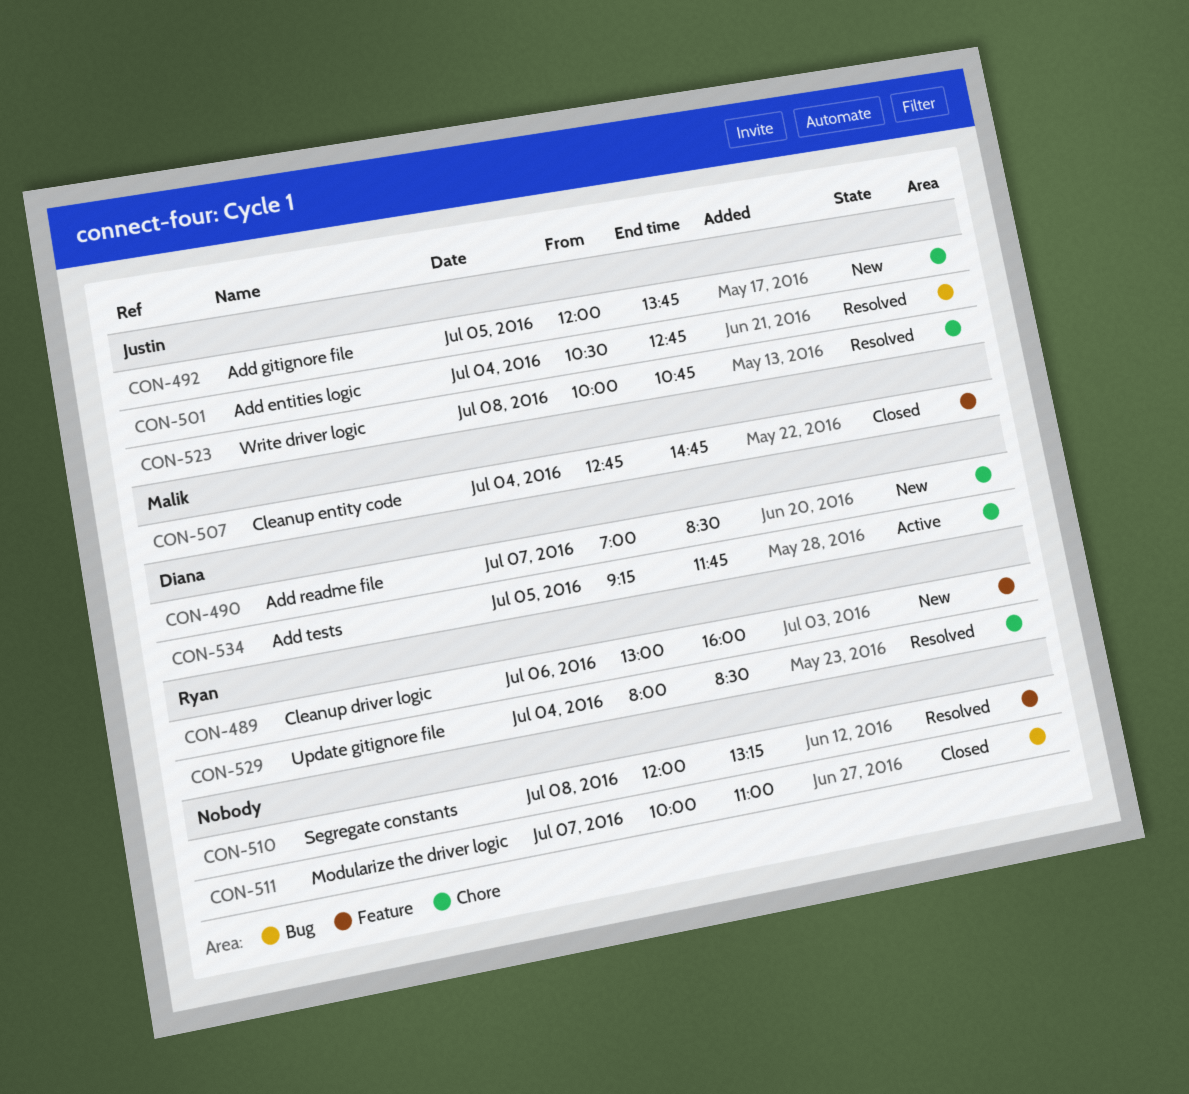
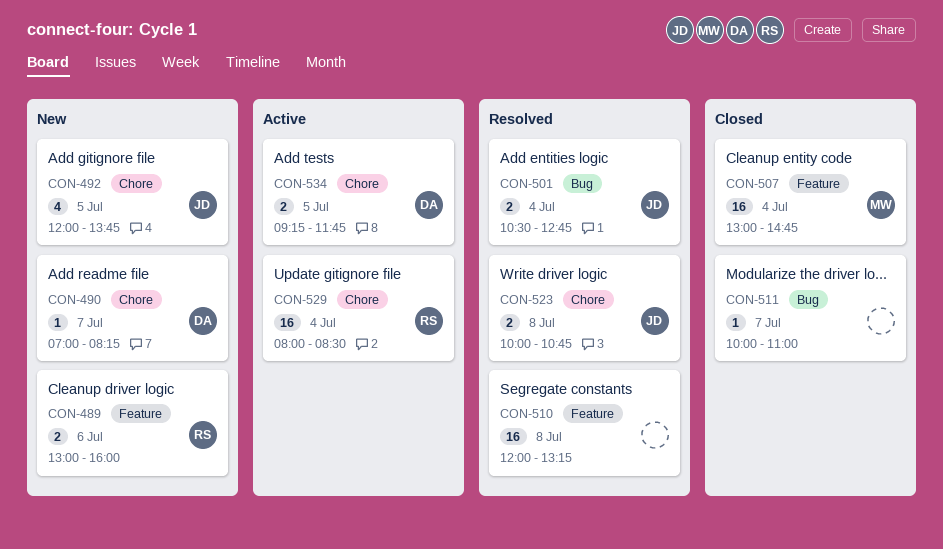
CON-490, ends: 08:30 -> 08:15
CON-507, begins: 12:45 -> 13:00
CON-529, status: Resolved -> Active

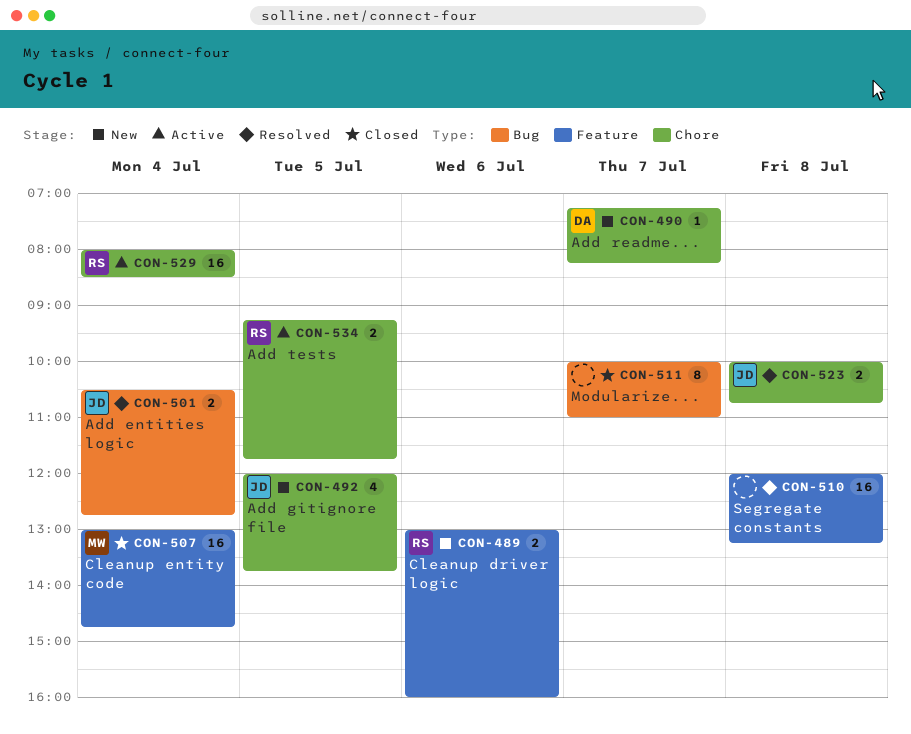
CON-490, begins: 07:00 -> 07:15
CON-511, estimate: 1 -> 8
CON-534, owner: DA -> RS

